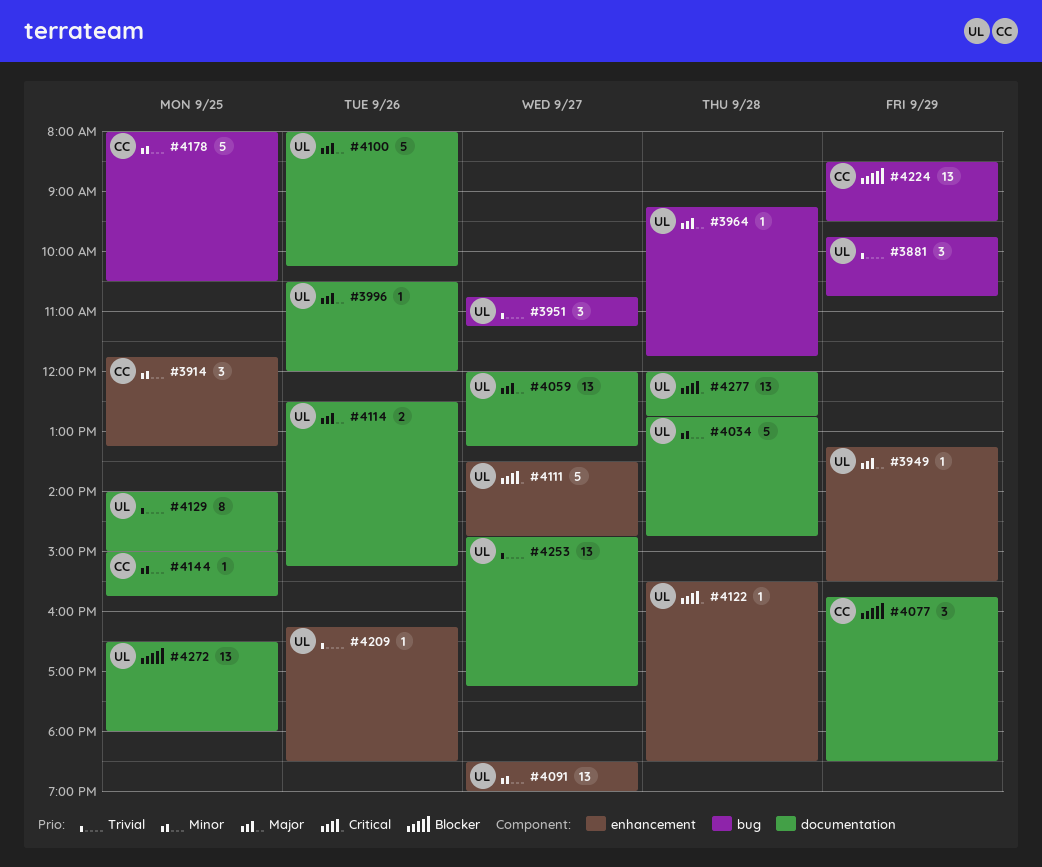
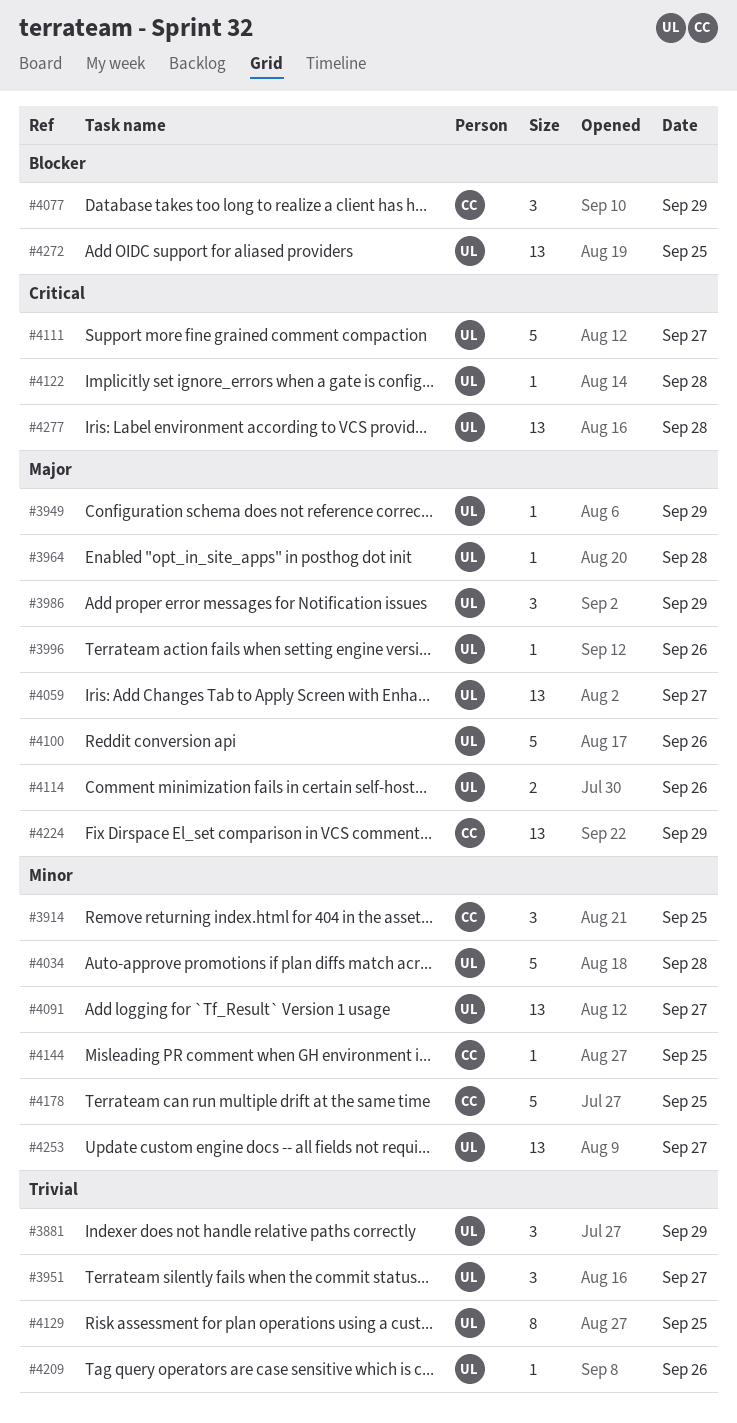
#3986: none -> present
#4224, priority: Blocker -> Major
#4253, priority: Trivial -> Minor

